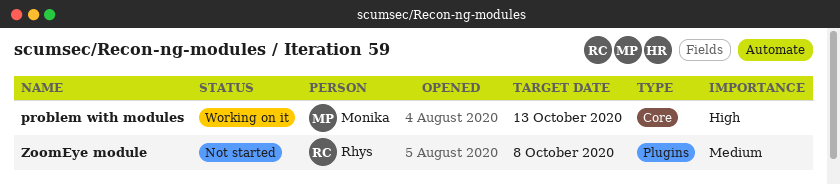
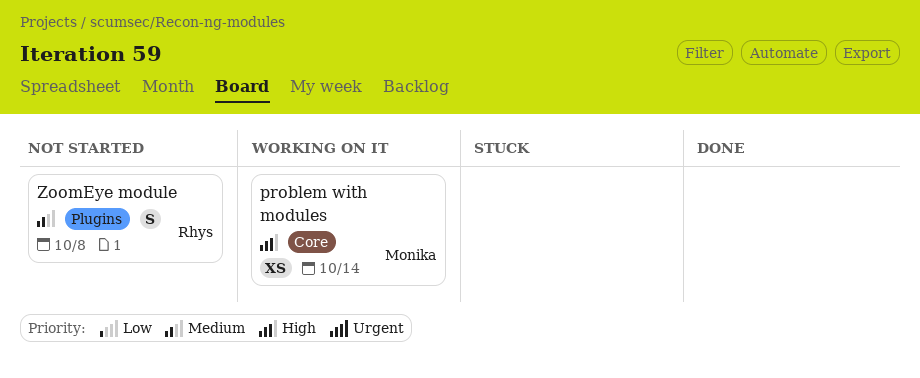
problem with modules, due: Oct 13 -> Oct 14

